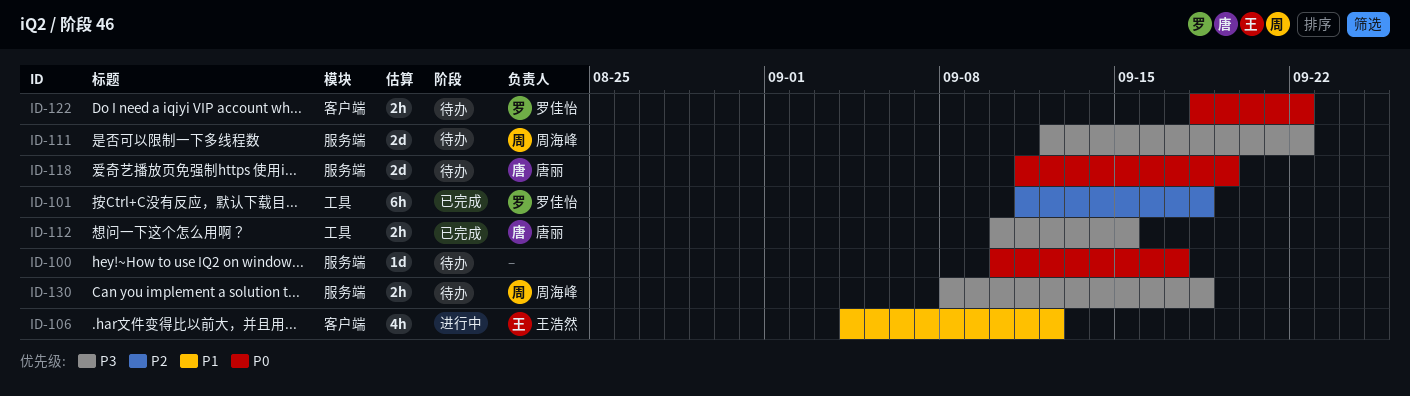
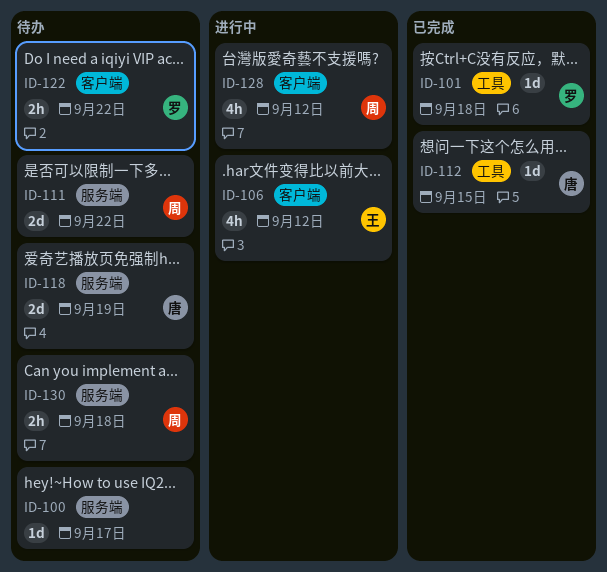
ID-101, estimate: 6h -> 1d
ID-112, estimate: 2h -> 1d
ID-128: none -> present

